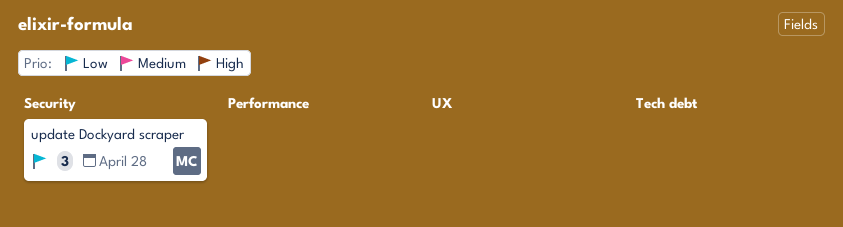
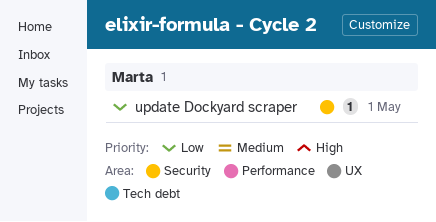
update Dockyard scraper, estimate: 3 -> 1
update Dockyard scraper, due: Apr 28 -> May 1

